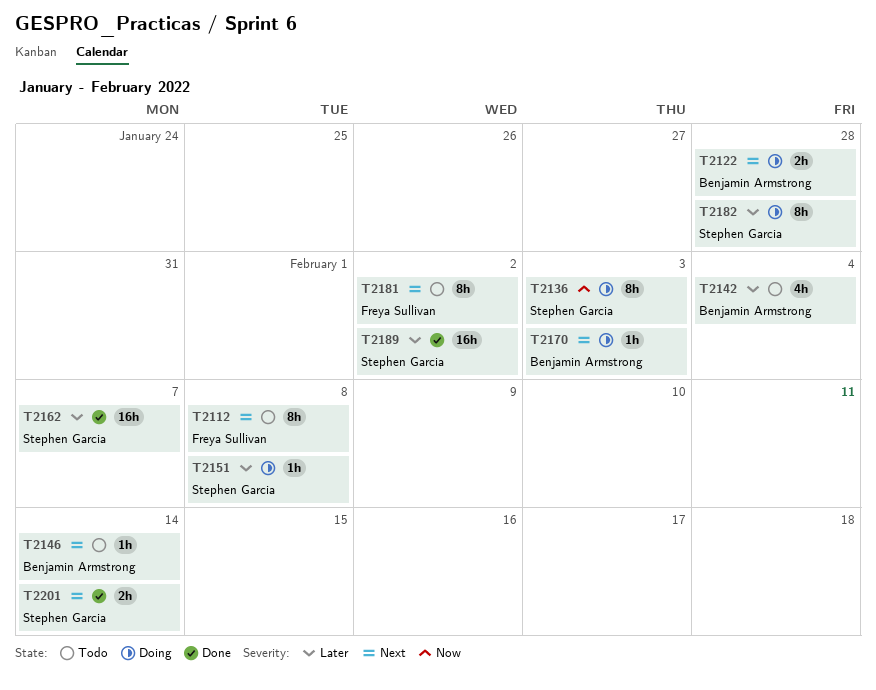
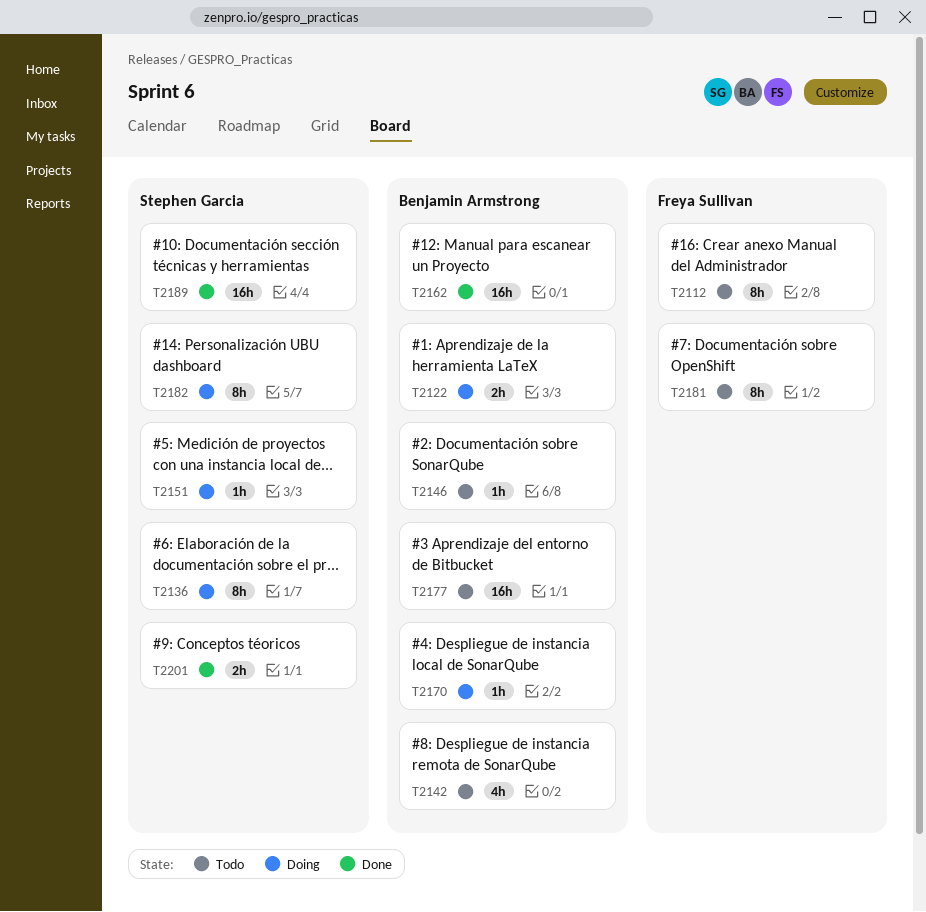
T2162, owner: Stephen Garcia -> Benjamin Armstrong
T2177: none -> present

